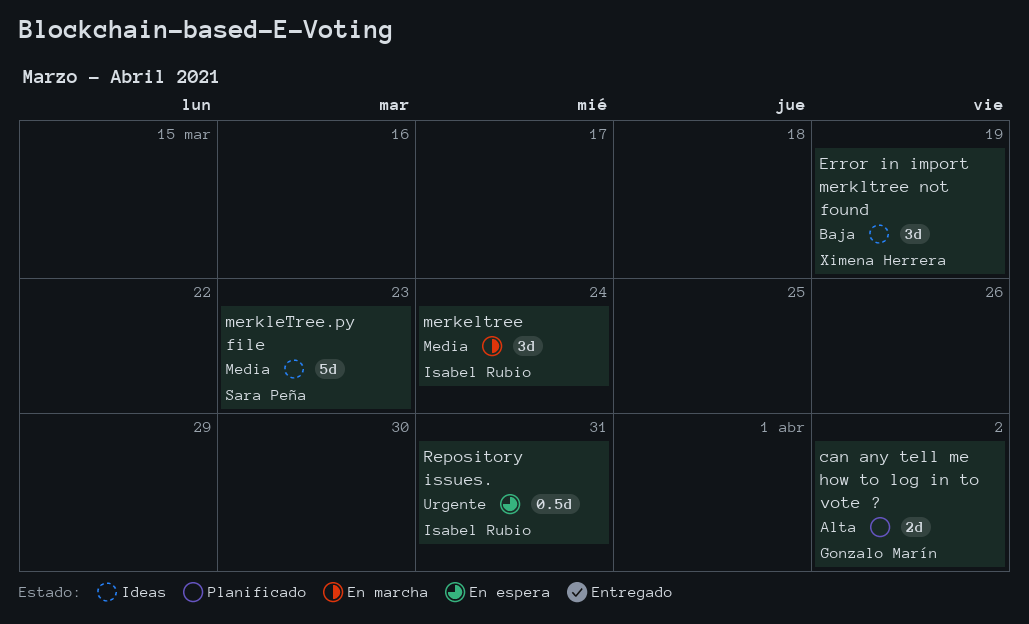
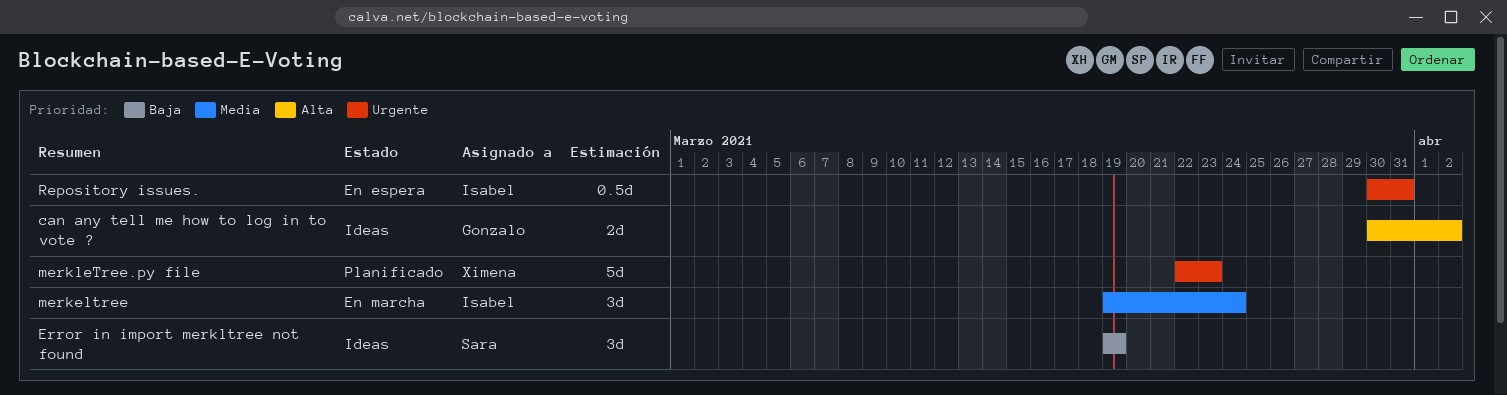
can any tell me how to log in to vote ?, status: Planificado -> Ideas
Error in import merkltree not found, owner: Ximena Herrera -> Sara Peña
merkleTree.py file, status: Ideas -> Planificado
merkleTree.py file, owner: Sara Peña -> Ximena Herrera
merkleTree.py file, priority: Media -> Urgente

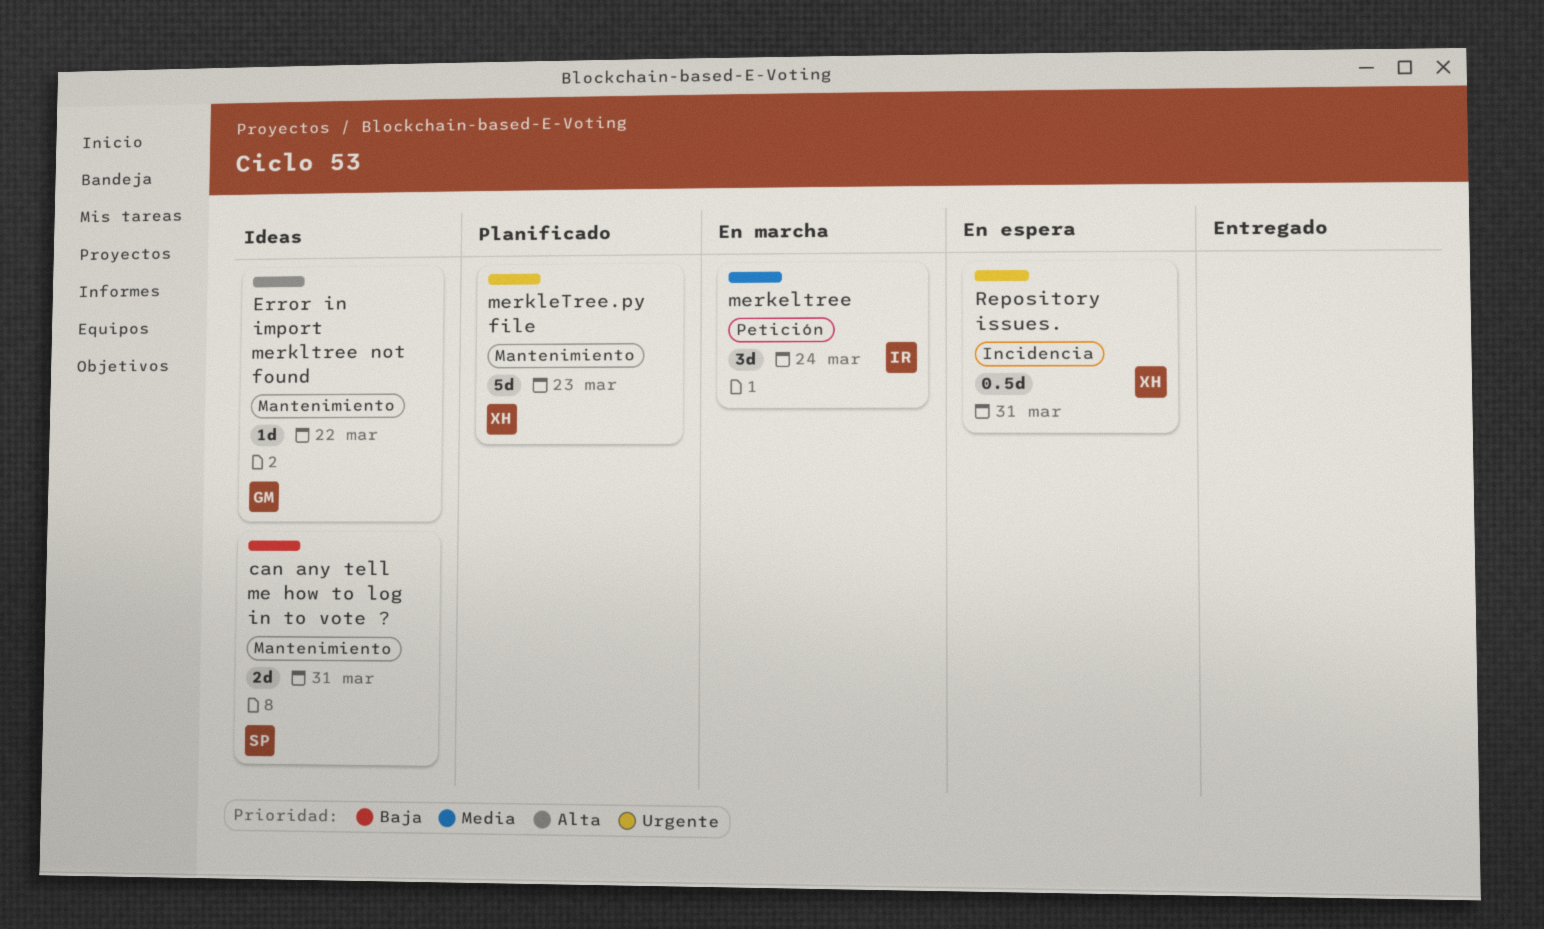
can any tell me how to log in to vote ?, owner: Gonzalo -> Sara
can any tell me how to log in to vote ?, priority: Alta -> Baja
can any tell me how to log in to vote ?, due: Apr 2 -> Mar 31
Error in import merkltree not found, owner: Sara -> Gonzalo
Error in import merkltree not found, priority: Baja -> Alta
Error in import merkltree not found, estimate: 3d -> 1d
Error in import merkltree not found, due: Mar 19 -> Mar 22
Repository issues., owner: Isabel -> Ximena

